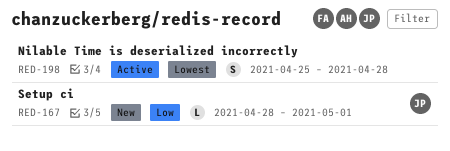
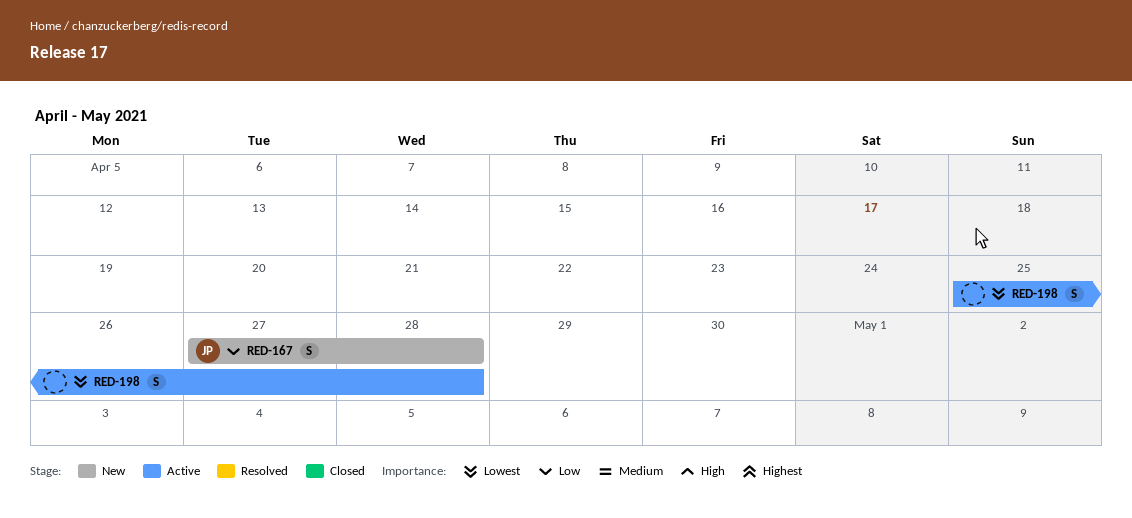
RED-167, estimate: L -> S
RED-167, start: Apr 28 -> Apr 27
RED-167, due: May 1 -> Apr 28

